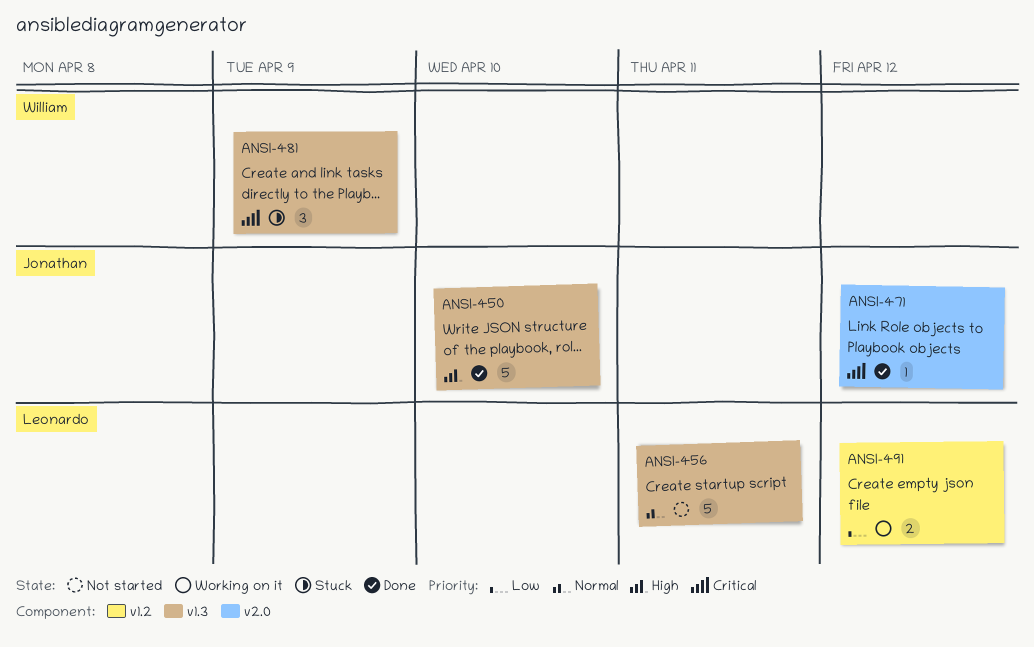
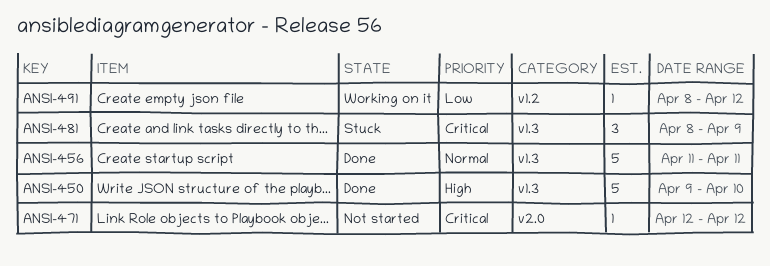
ANSI-456, status: Not started -> Done
ANSI-471, status: Done -> Not started
ANSI-491, estimate: 2 -> 1

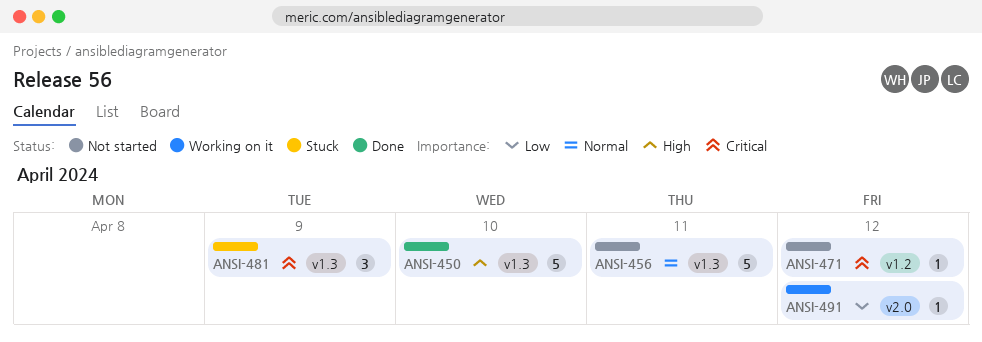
ANSI-456, status: Done -> Not started
ANSI-471, label: v2.0 -> v1.2
ANSI-491, label: v1.2 -> v2.0

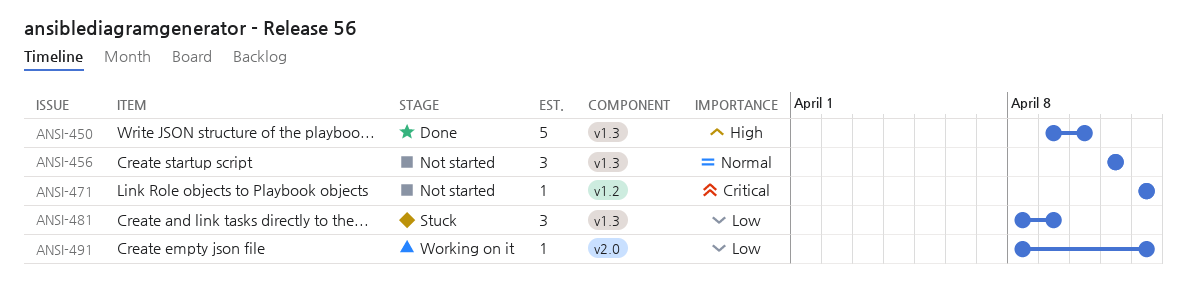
ANSI-456, estimate: 5 -> 3
ANSI-481, priority: Critical -> Low

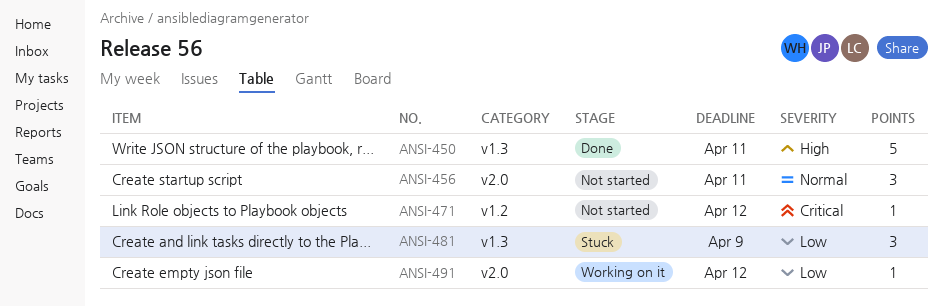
ANSI-450, due: Apr 10 -> Apr 11
ANSI-456, label: v1.3 -> v2.0

